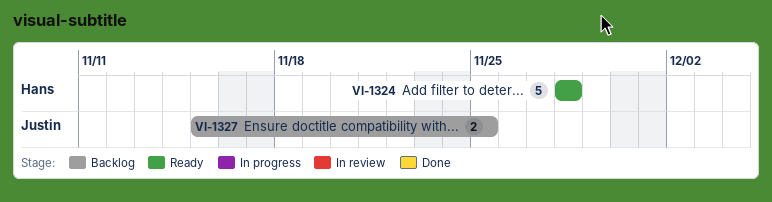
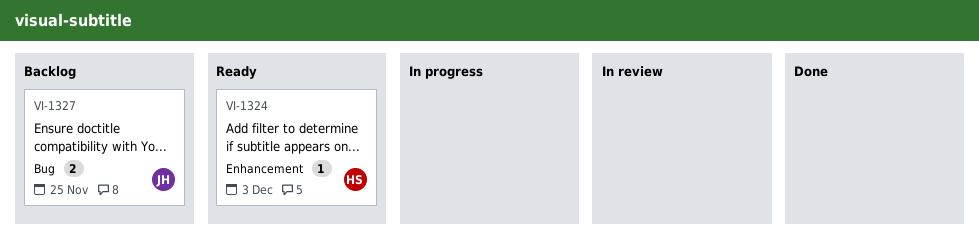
VI-1324, estimate: 5 -> 1
VI-1324, due: Nov 28 -> Dec 3

